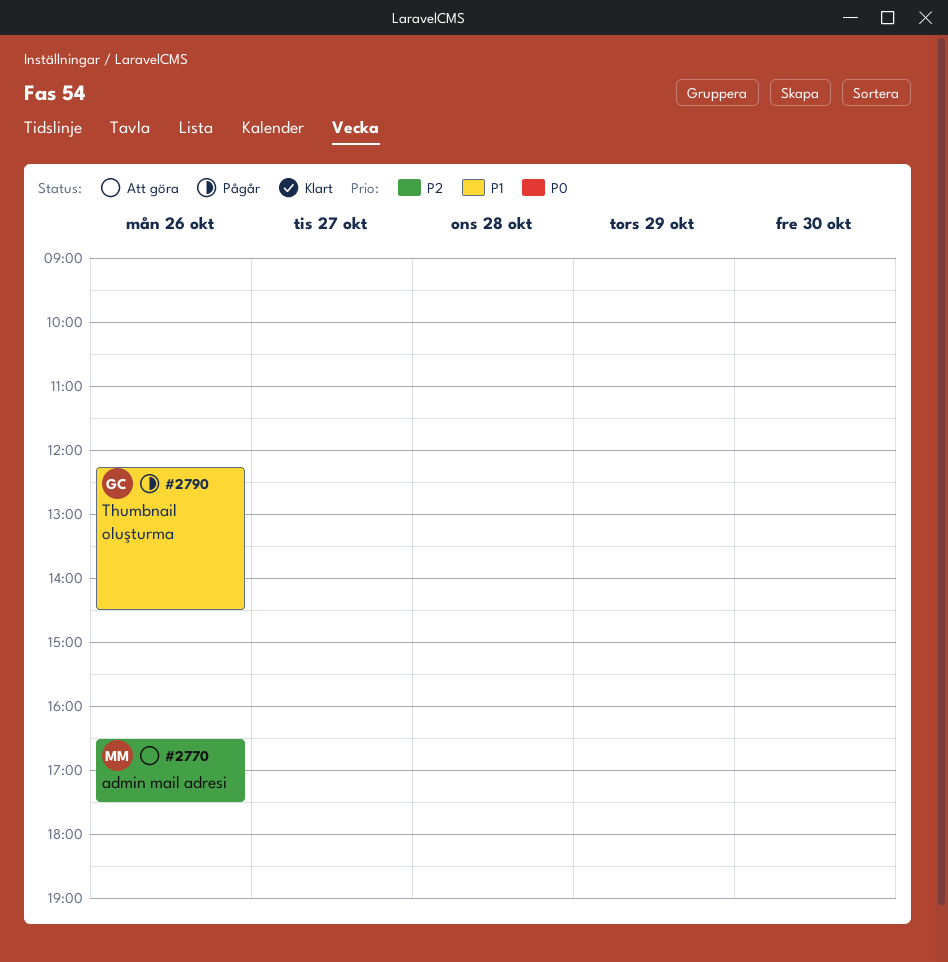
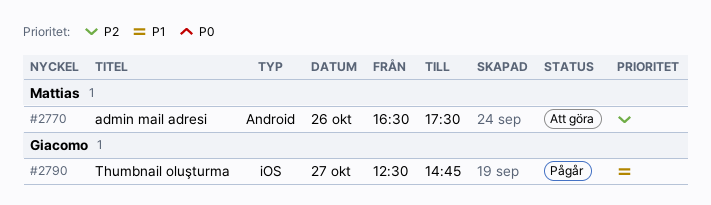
#2790, day: Oct 26 -> Oct 27
#2790, begins: 12:15 -> 12:30
#2790, ends: 14:30 -> 14:45

